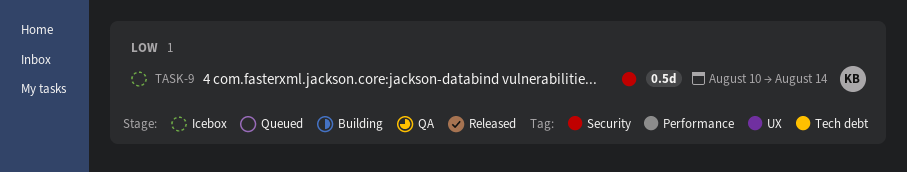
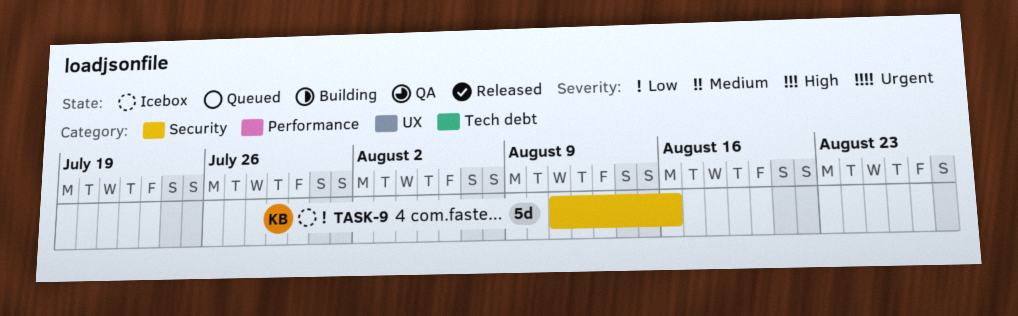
TASK-9, estimate: 0.5d -> 5d
TASK-9, start: Aug 10 -> Aug 11
TASK-9, due: Aug 14 -> Aug 16

